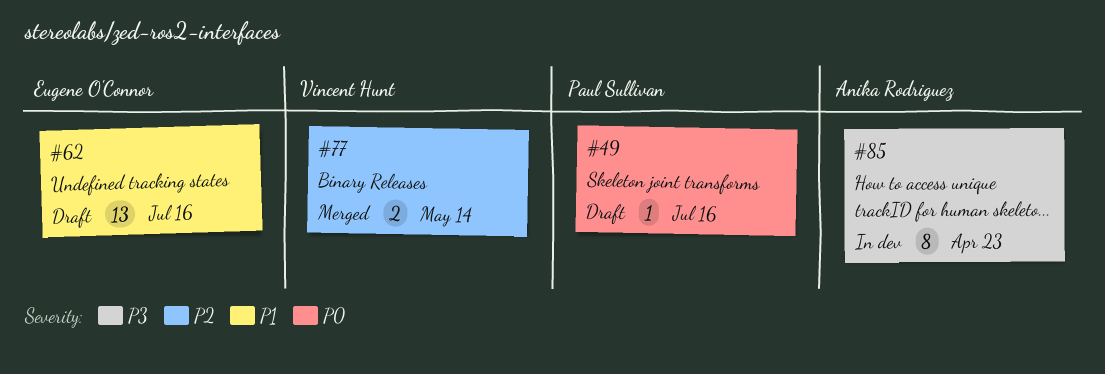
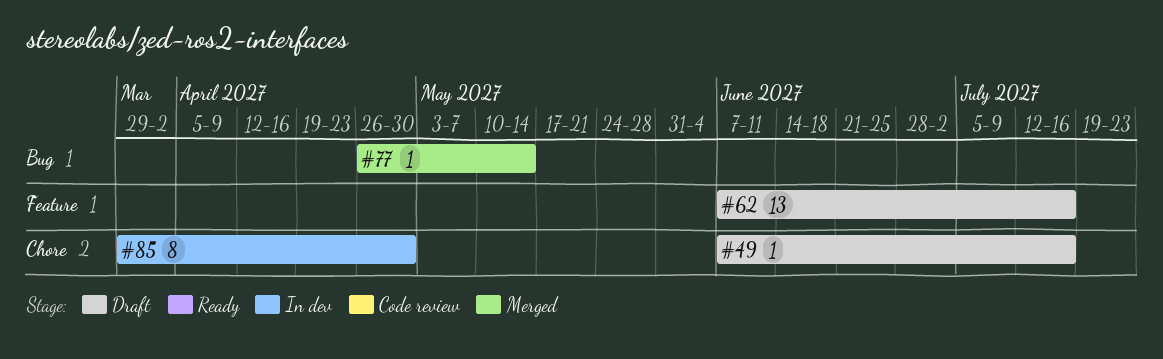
#77, estimate: 2 -> 1
#85, due: Apr 23 -> Apr 30

